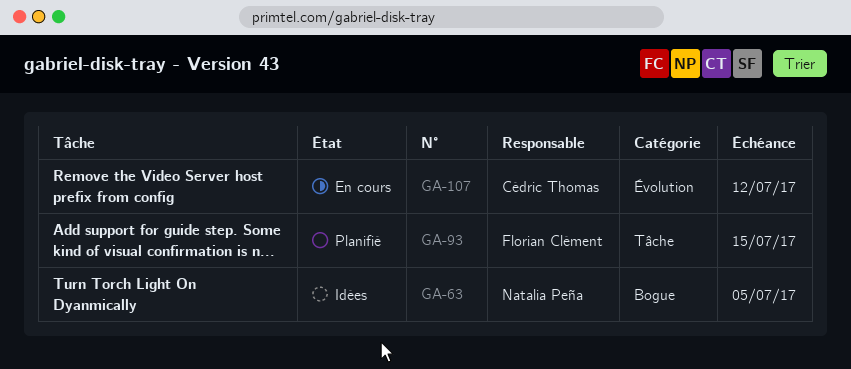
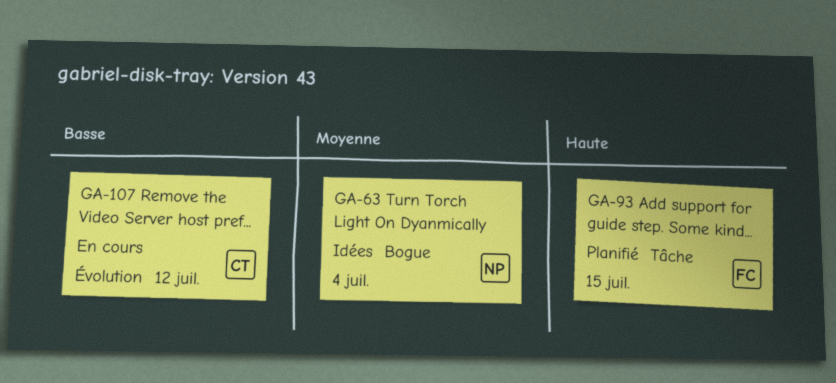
GA-63, due: Jul 5 -> Jul 4

